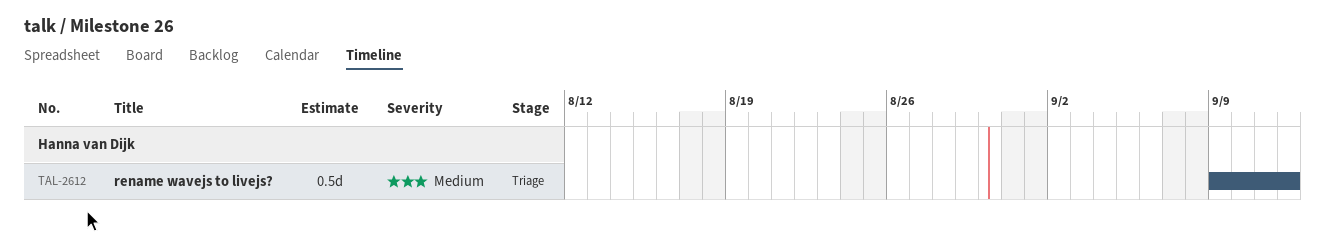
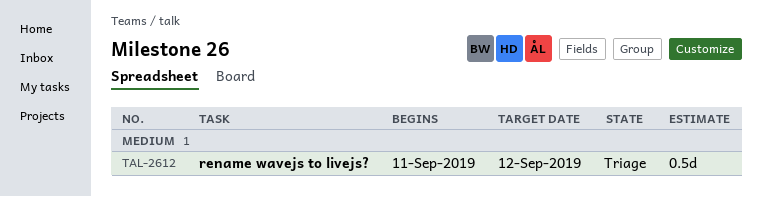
TAL-2612, start: Sep 9 -> Sep 11

